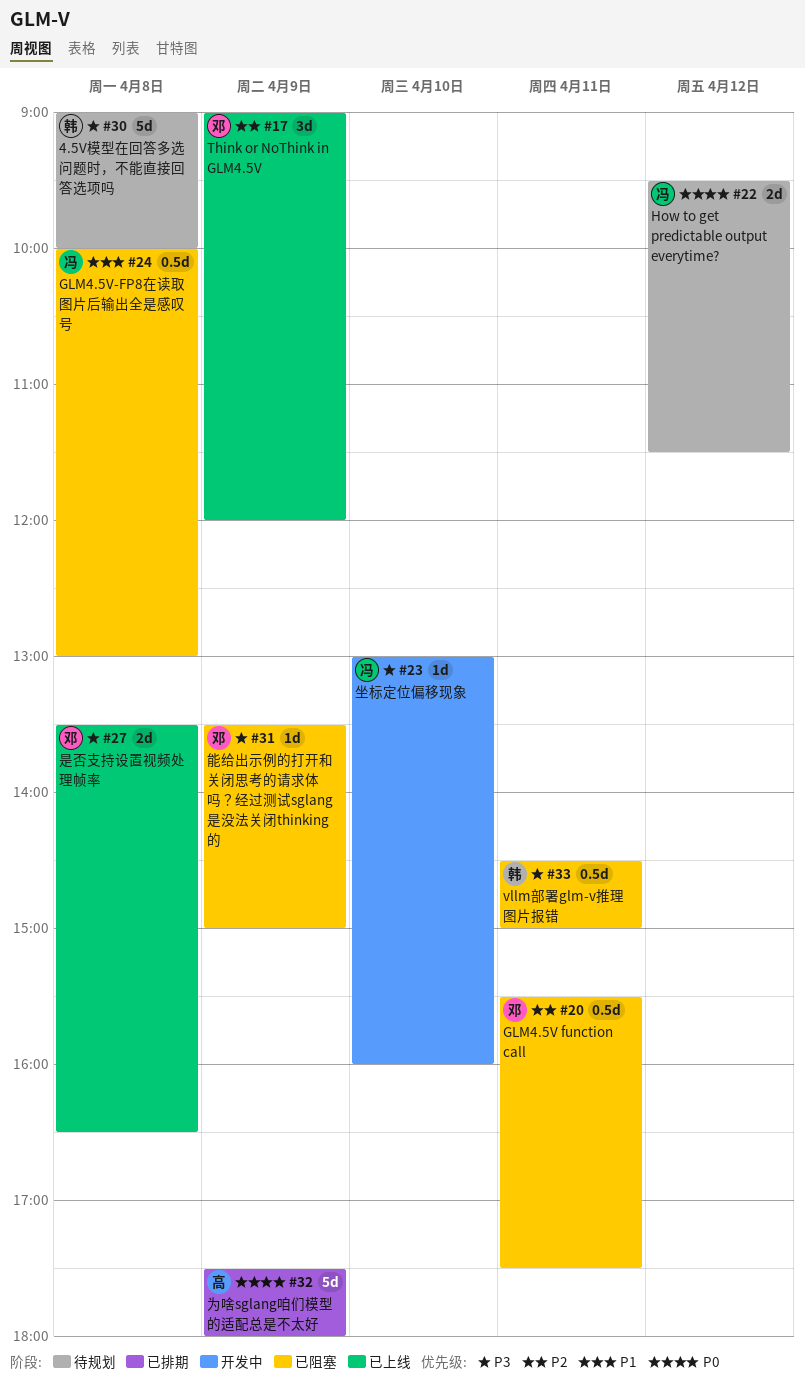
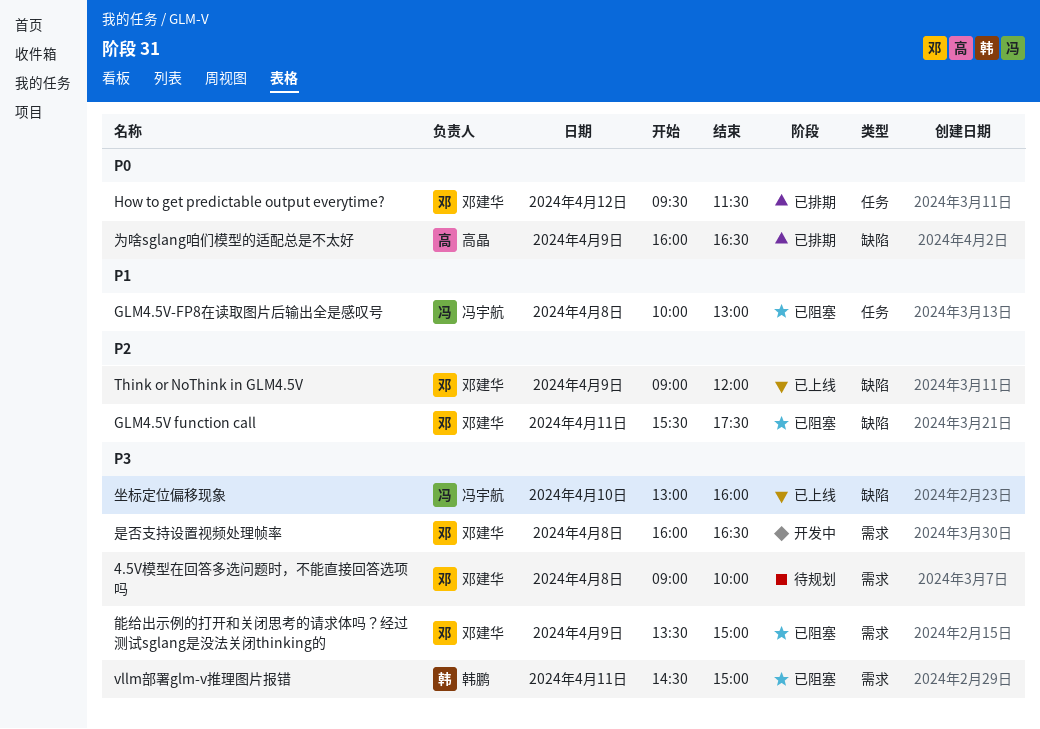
4.5V模型在回答多选问题时，不能直接回答选项吗, owner: 韩鹏 -> 邓建华
How to get predictable output everytime?, status: 待规划 -> 已排期
How to get predictable output everytime?, owner: 冯宇航 -> 邓建华
为啥sglang咱们模型的适配总是不太好, begins: 17:30 -> 16:00
为啥sglang咱们模型的适配总是不太好, ends: 18:00 -> 16:30
坐标定位偏移现象, status: 开发中 -> 已上线
是否支持设置视频处理帧率, status: 已上线 -> 开发中
是否支持设置视频处理帧率, begins: 13:30 -> 16:00

